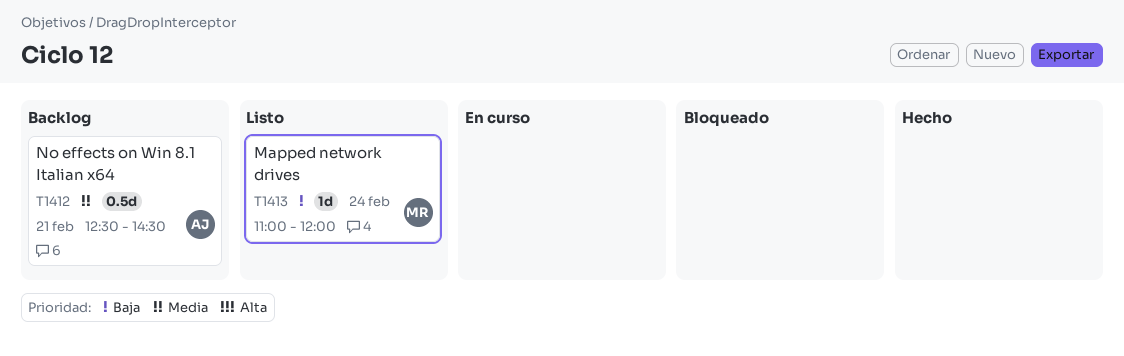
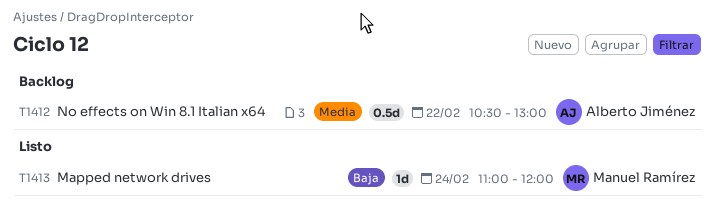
T1412, day: Feb 21 -> Feb 22
T1412, begins: 12:30 -> 10:30
T1412, ends: 14:30 -> 13:00

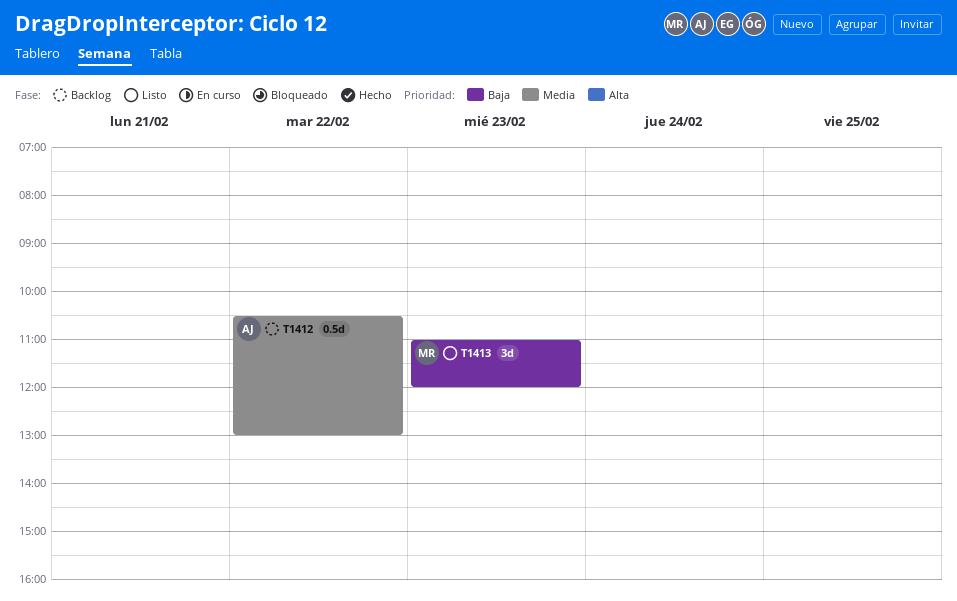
T1413, estimate: 1d -> 3d
T1413, day: Feb 24 -> Feb 23

